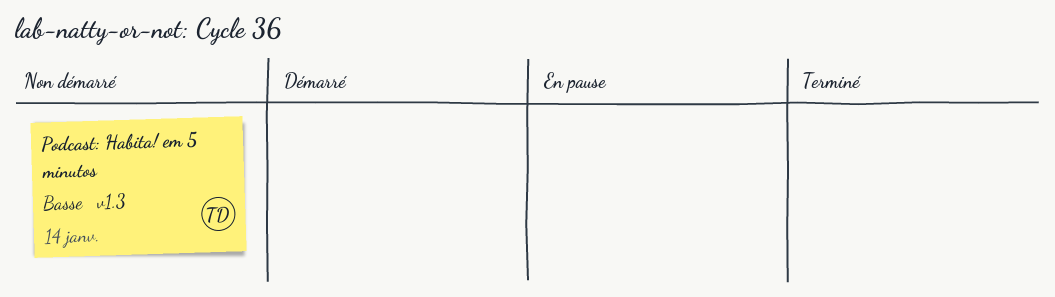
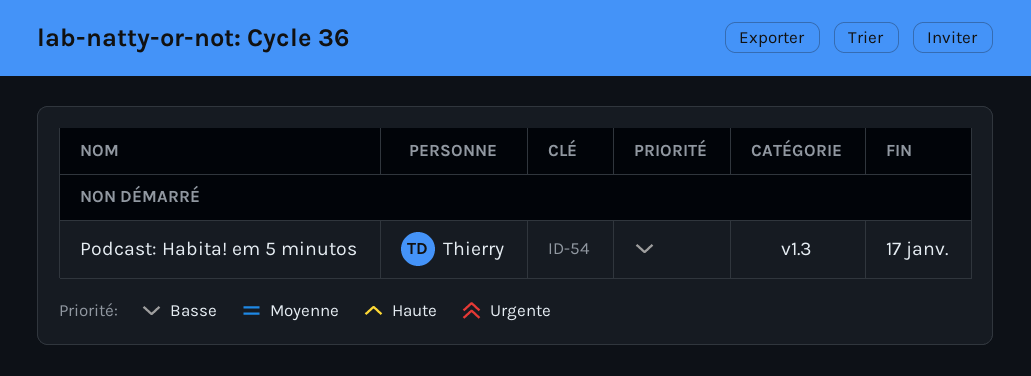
Podcast: Habita! em 5 minutos, due: Jan 14 -> Jan 17

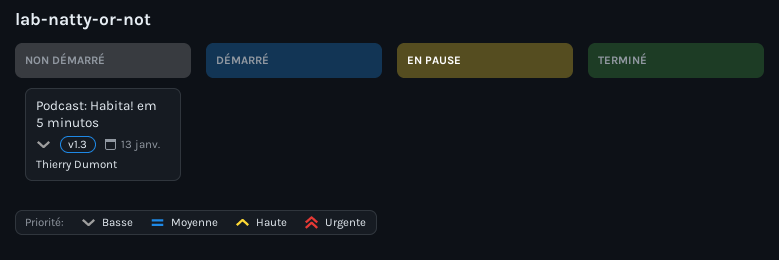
Podcast: Habita! em 5 minutos, due: Jan 17 -> Jan 13

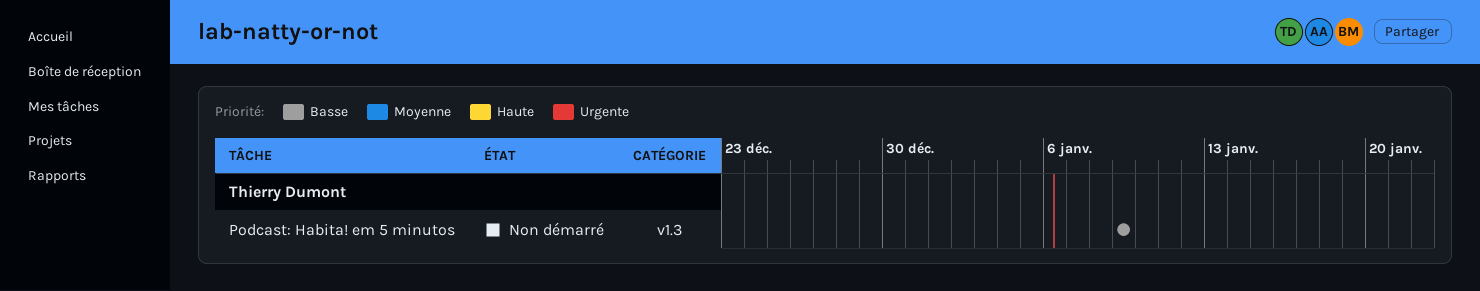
Podcast: Habita! em 5 minutos, due: Jan 13 -> Jan 9

